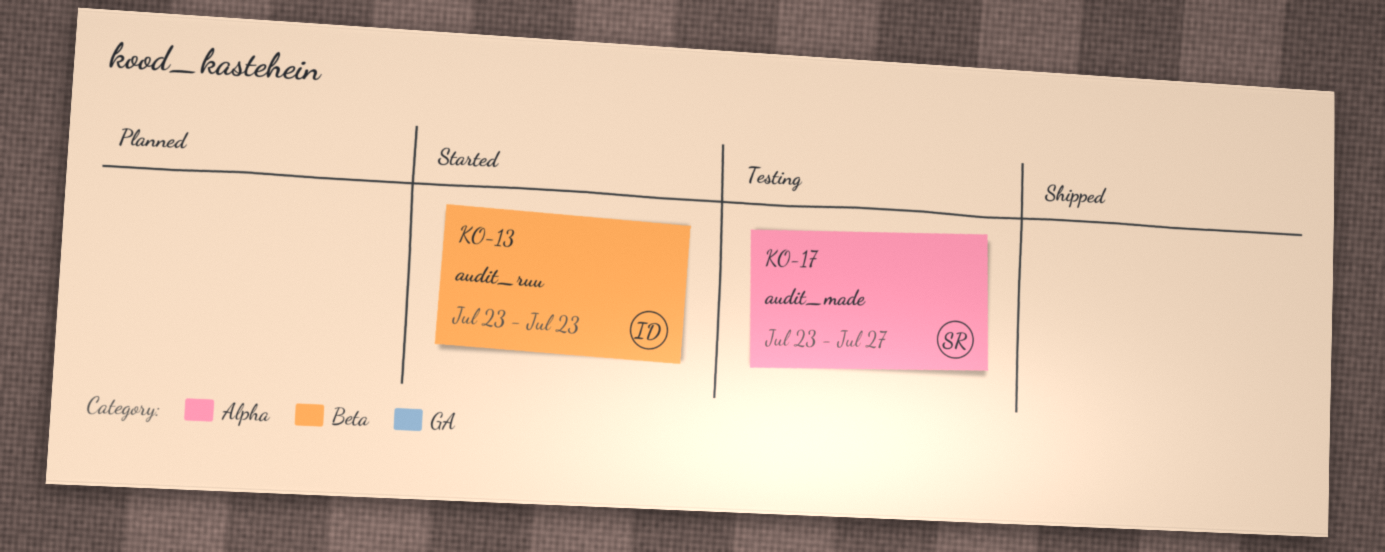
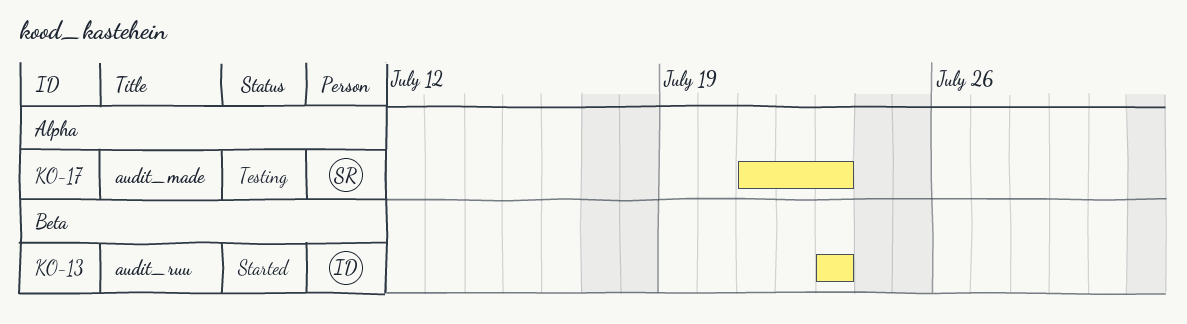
KO-17, start: Jul 23 -> Jul 21
KO-17, due: Jul 27 -> Jul 23

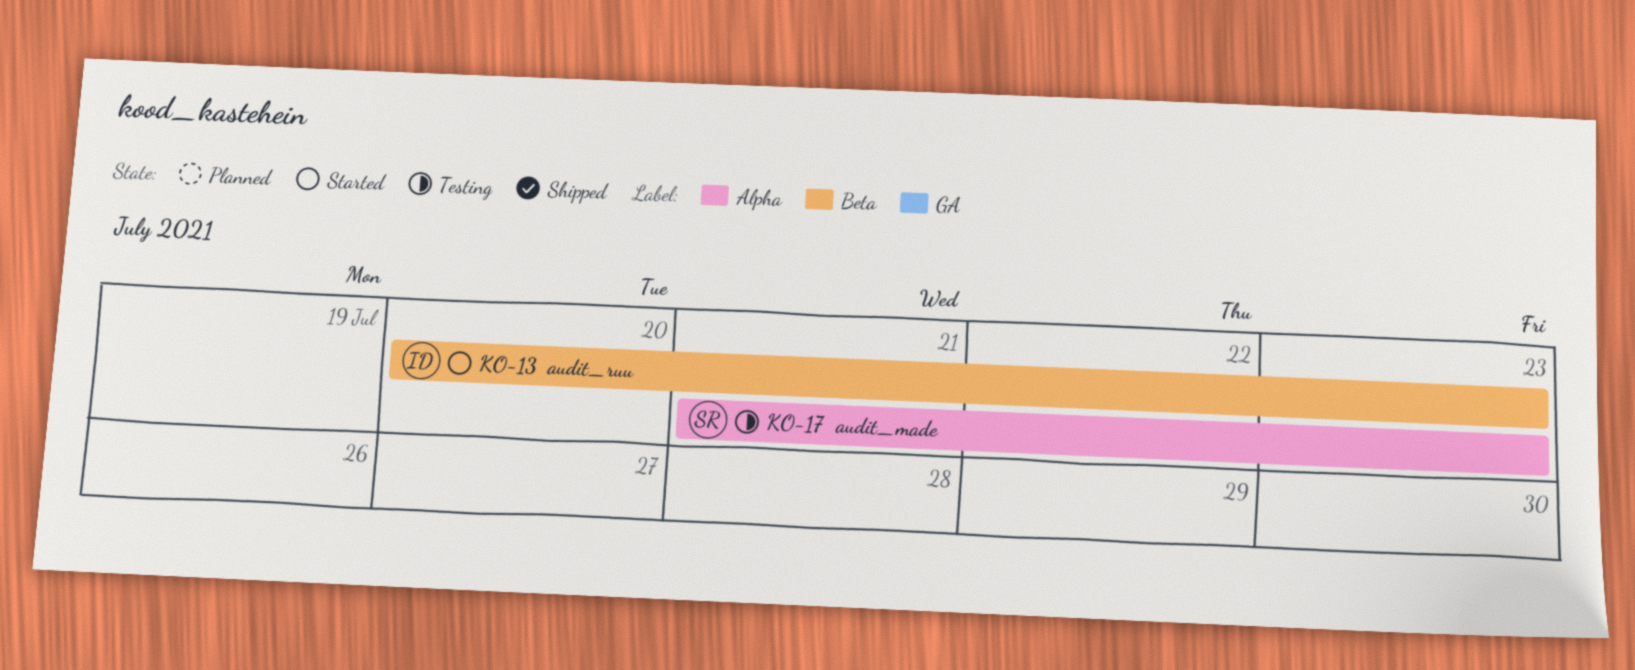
KO-13, start: Jul 23 -> Jul 20

